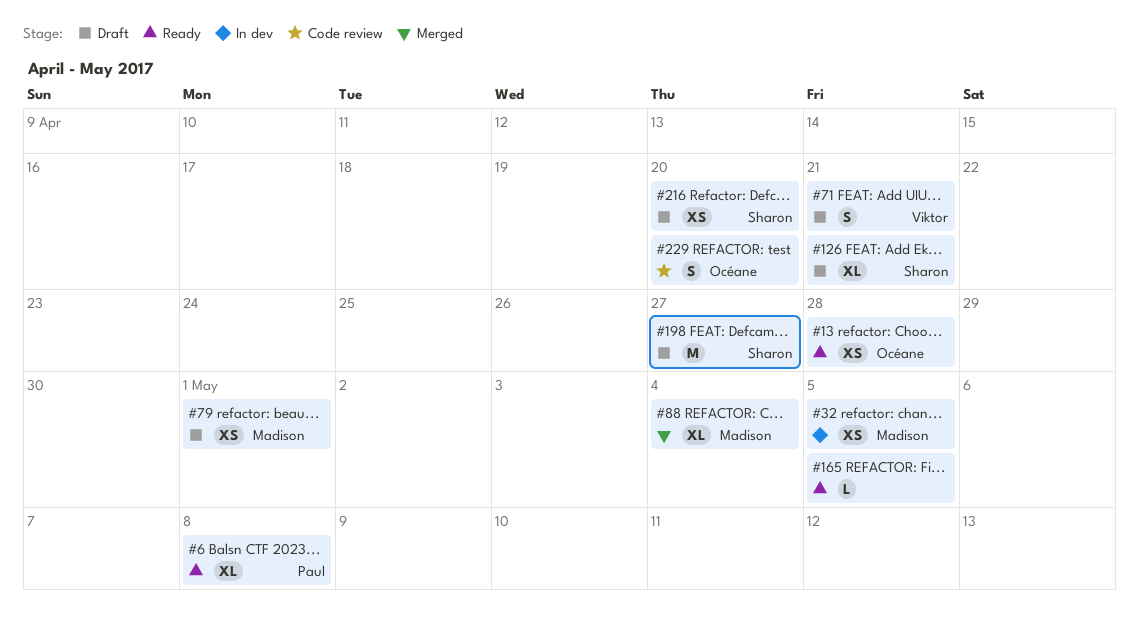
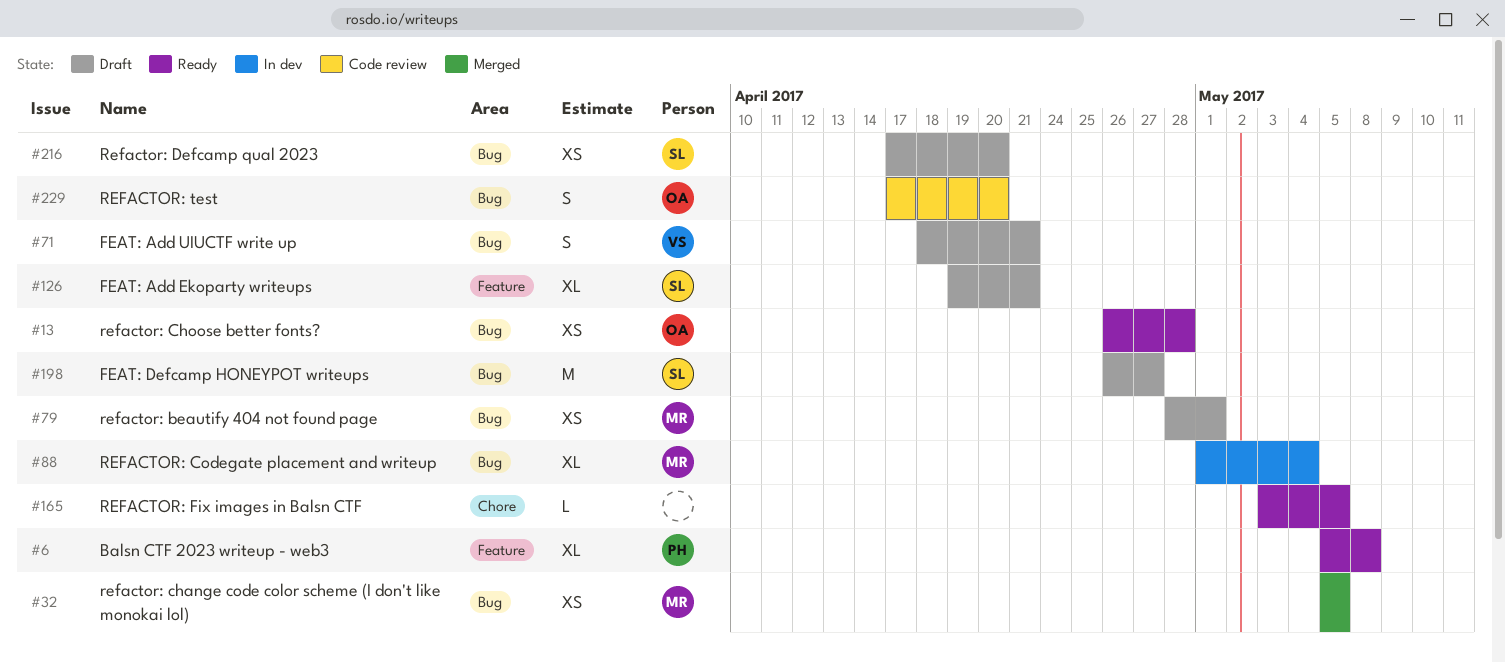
#32, status: In dev -> Merged
#88, status: Merged -> In dev

